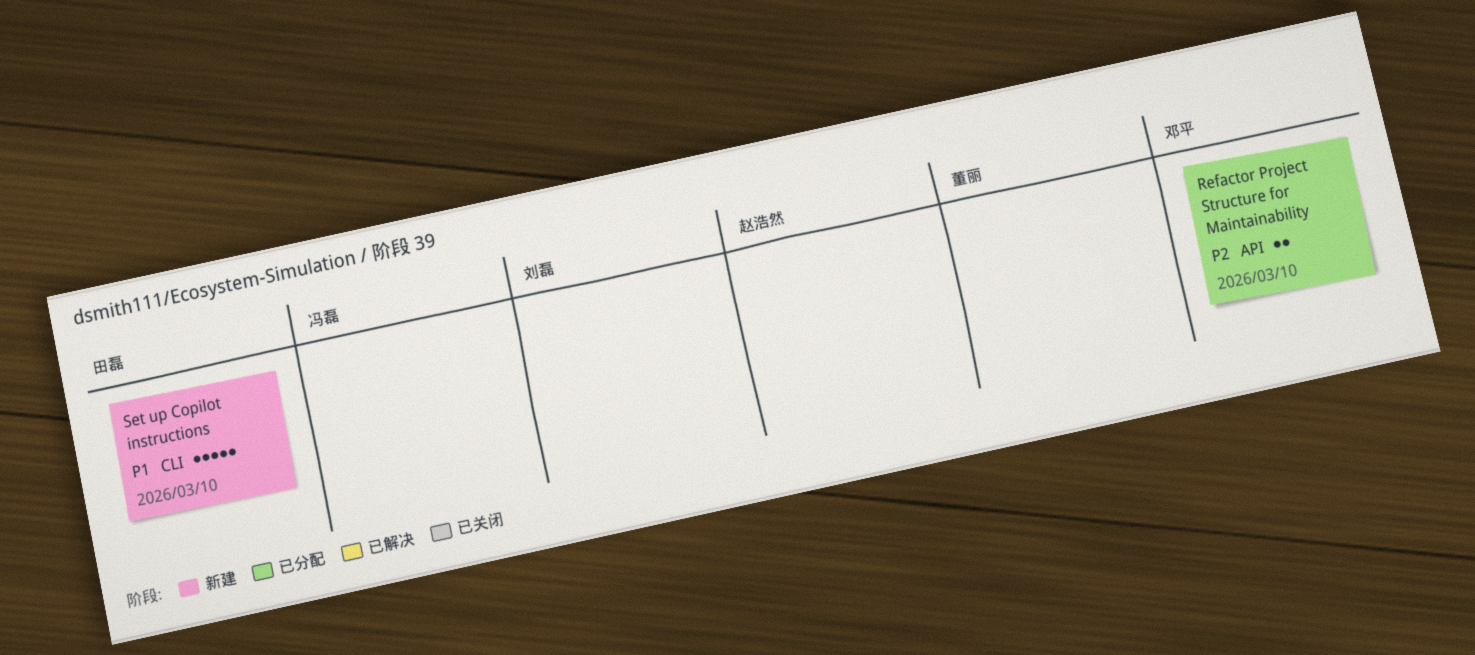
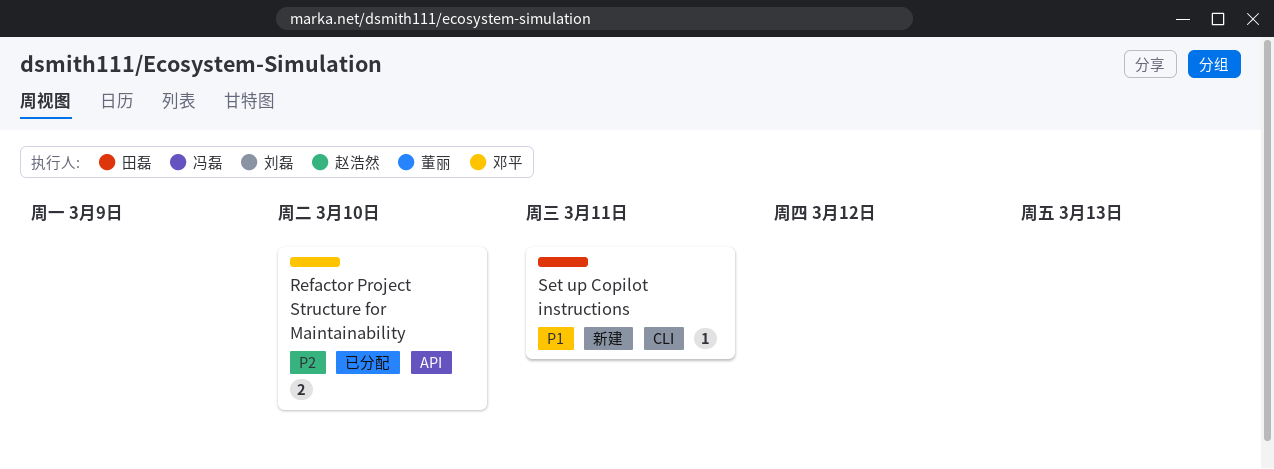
Set up Copilot instructions, estimate: 5 -> 1
Set up Copilot instructions, due: Mar 10 -> Mar 11

